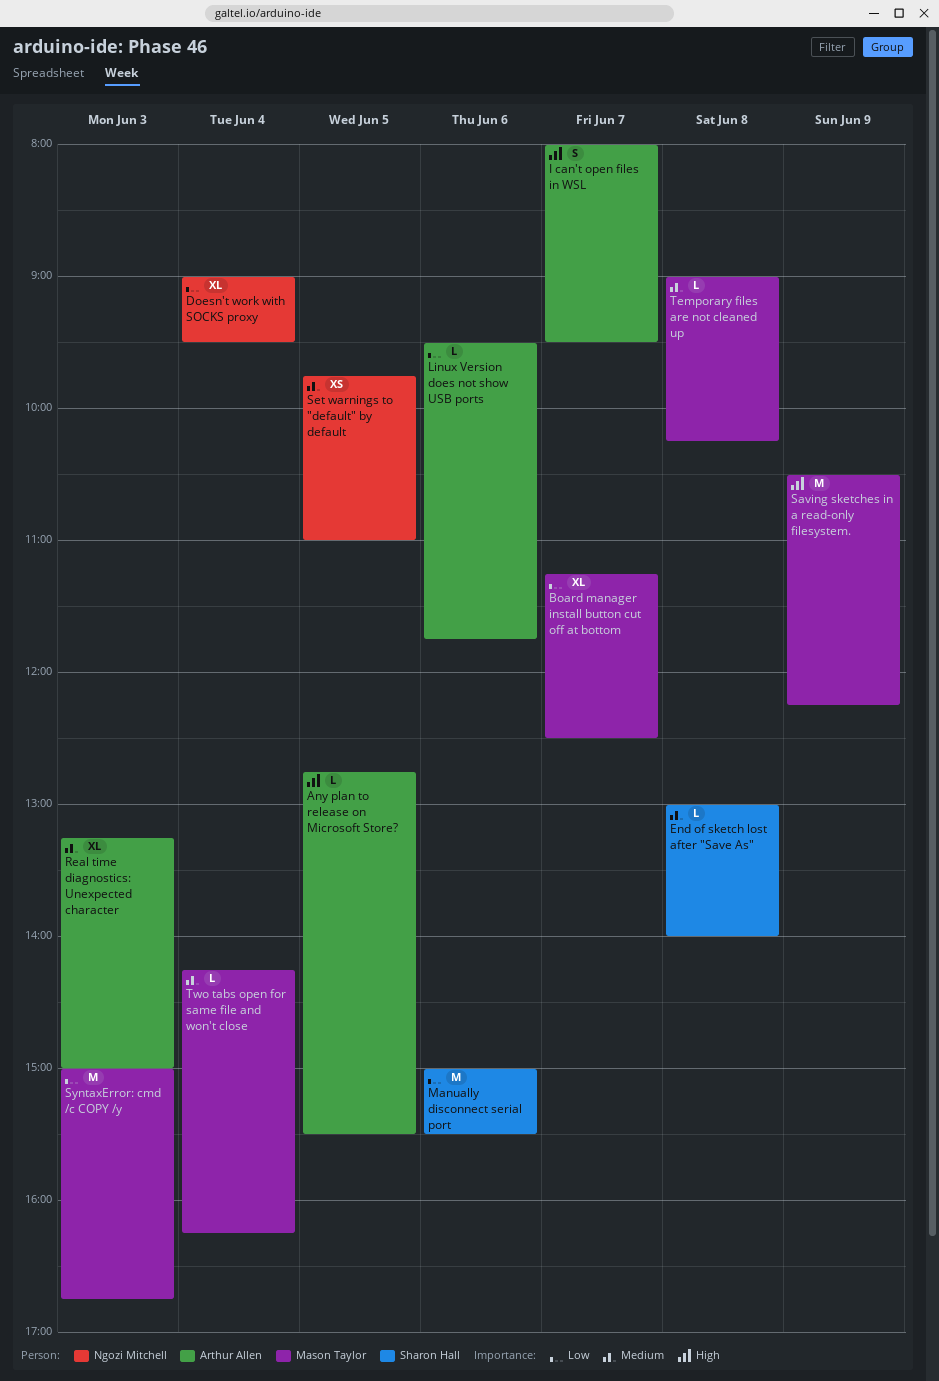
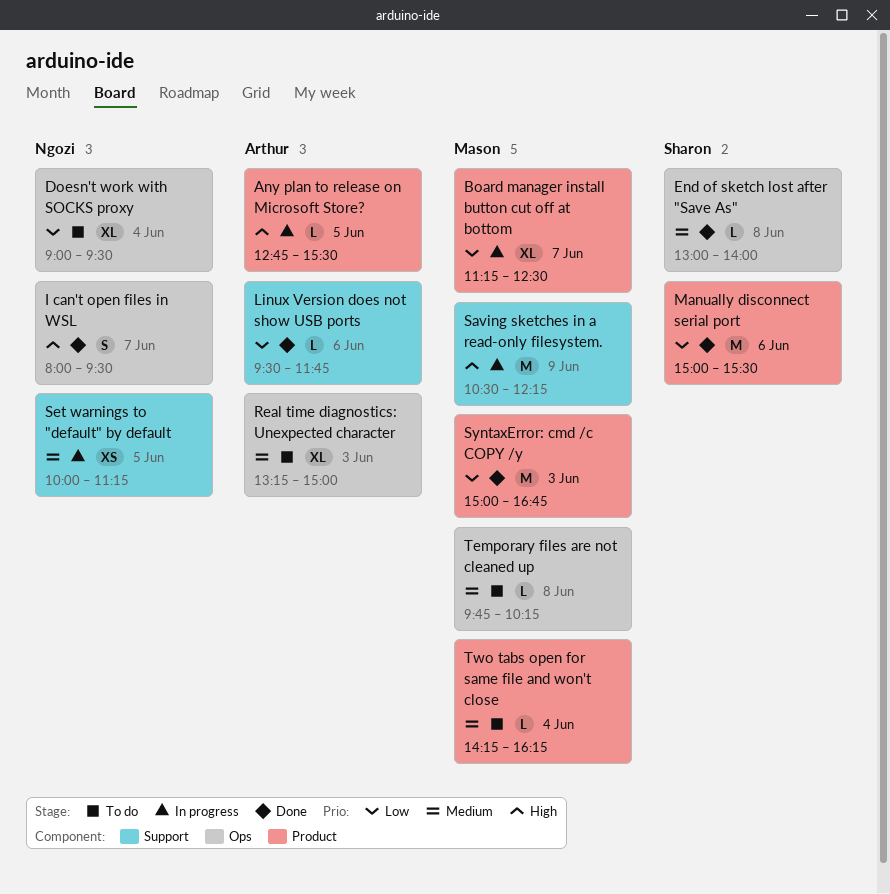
I can't open files in WSL, owner: Arthur Allen -> Ngozi Mitchell
Set warnings to "default" by default, begins: 09:45 -> 10:00
Set warnings to "default" by default, ends: 11:00 -> 11:15
Temporary files are not cleaned up, begins: 09:00 -> 09:45

